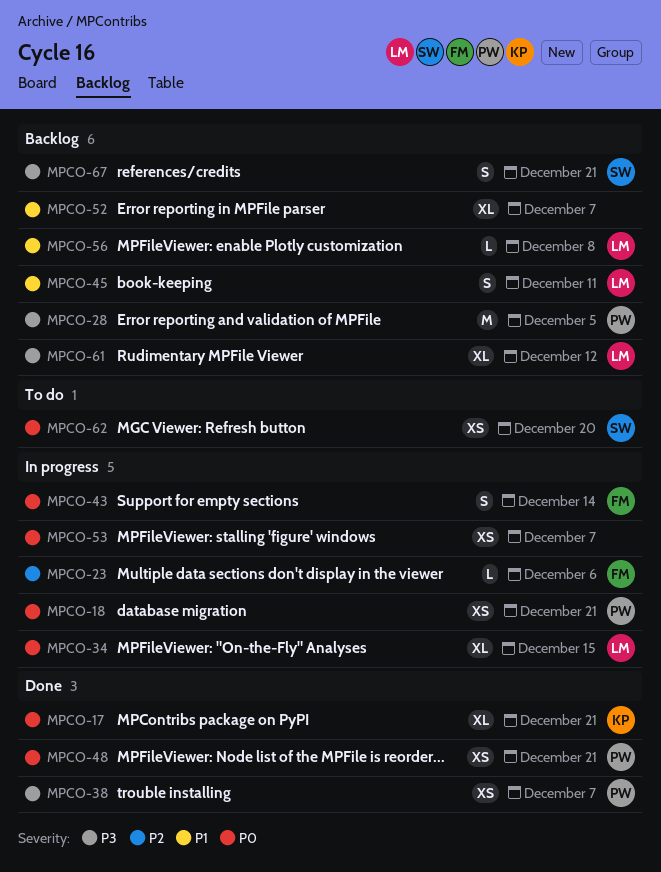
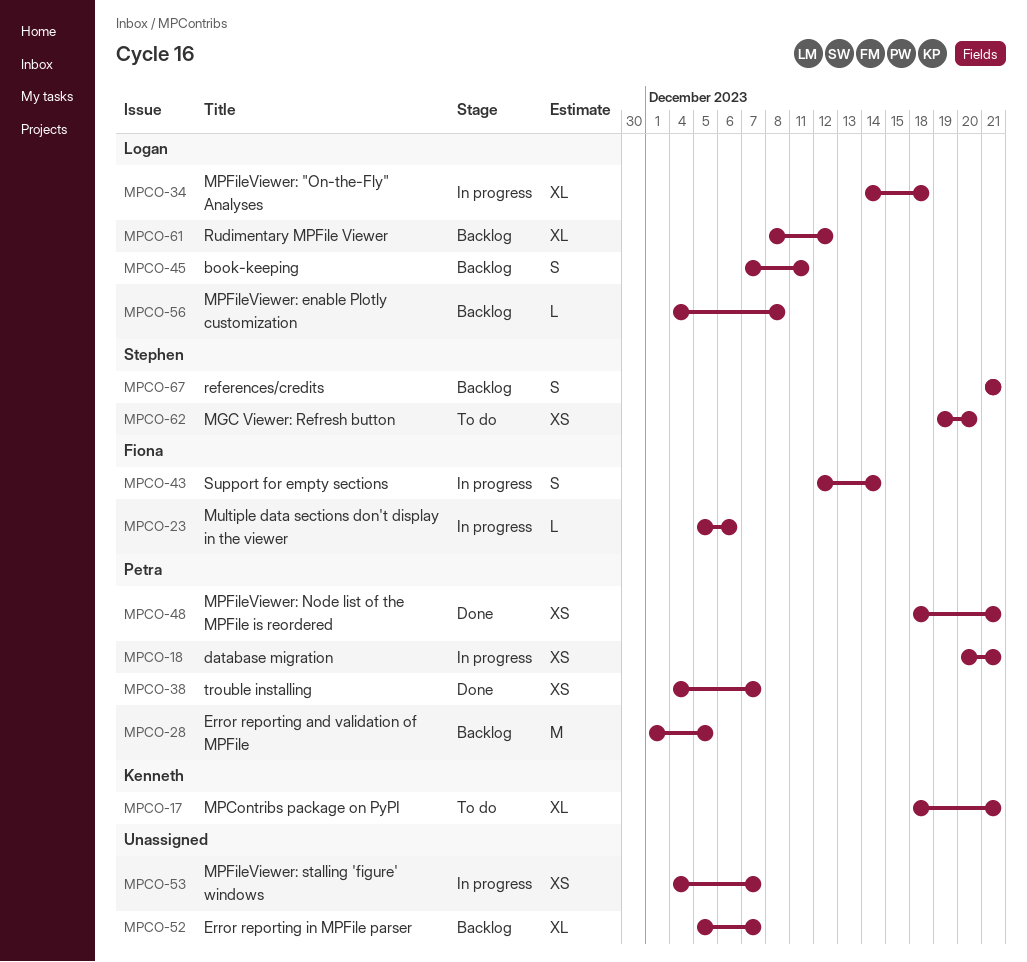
MPCO-17, status: Done -> To do
MPCO-34, due: Dec 15 -> Dec 18

